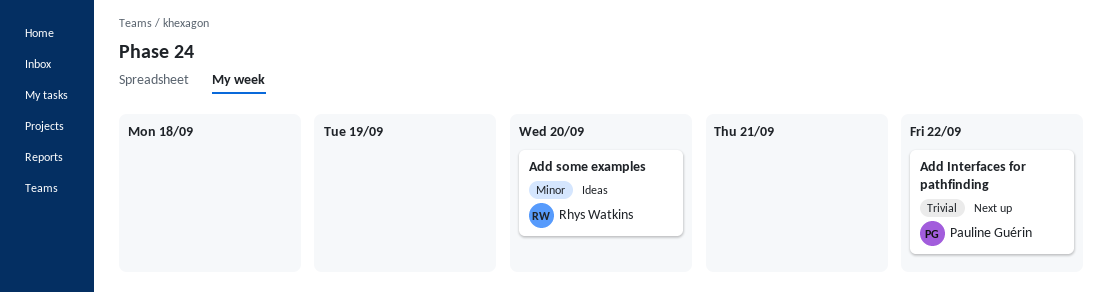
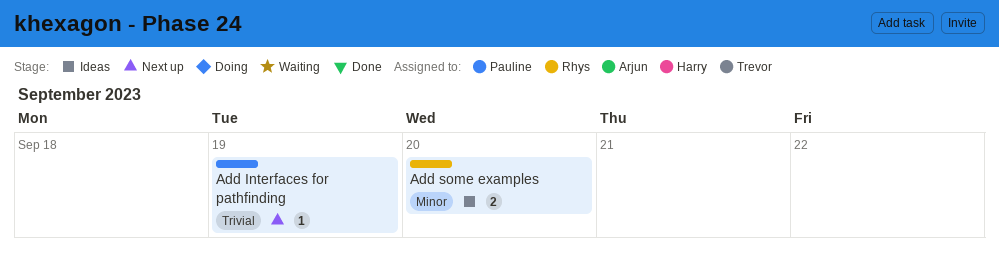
Add Interfaces for pathfinding, due: Sep 22 -> Sep 19

